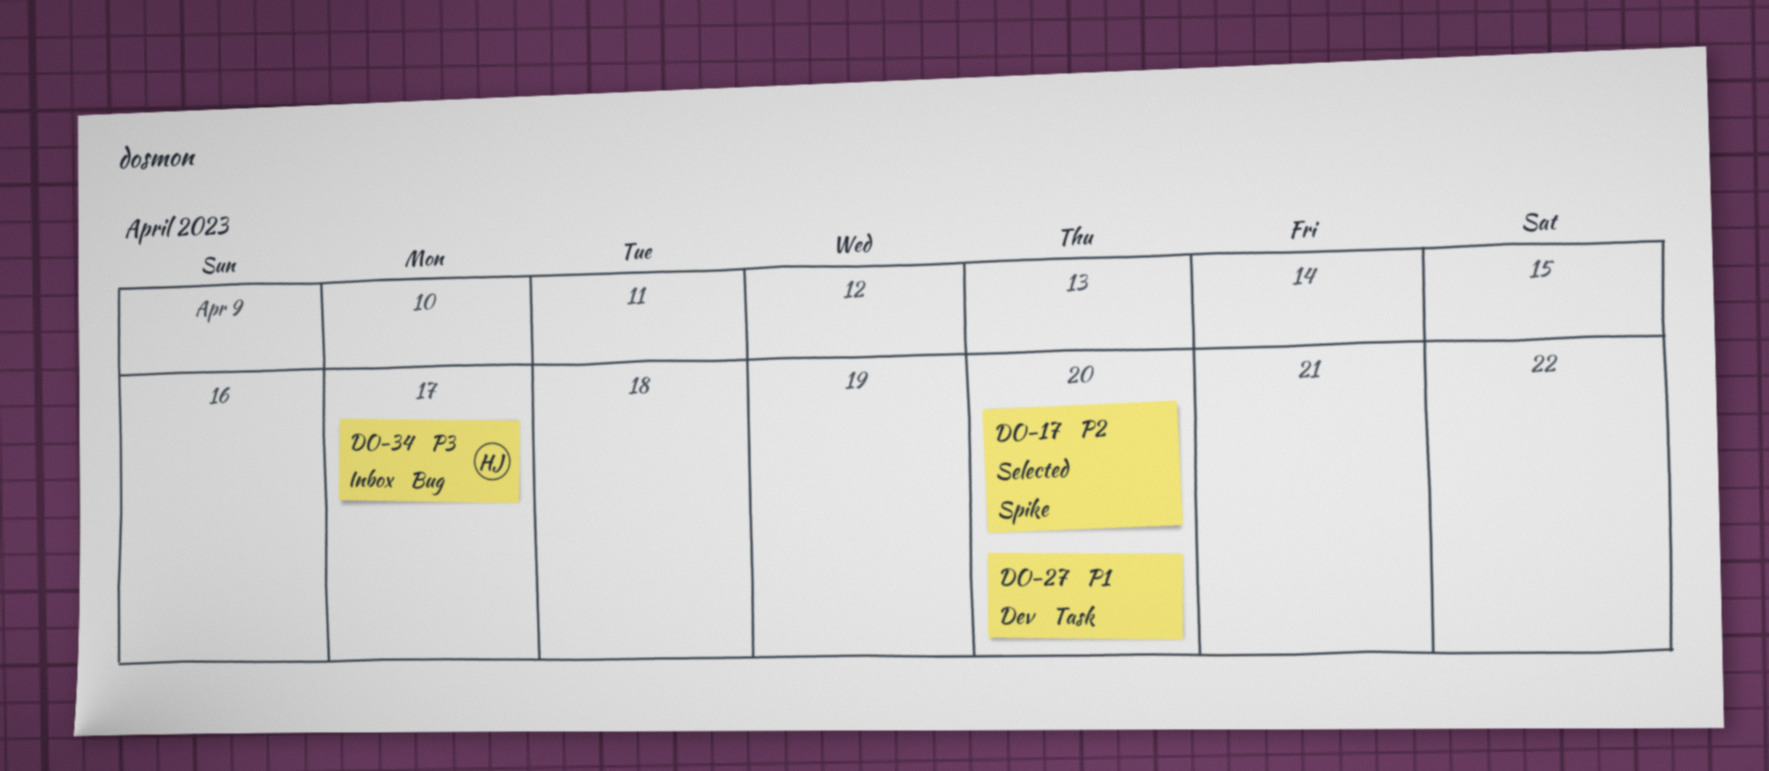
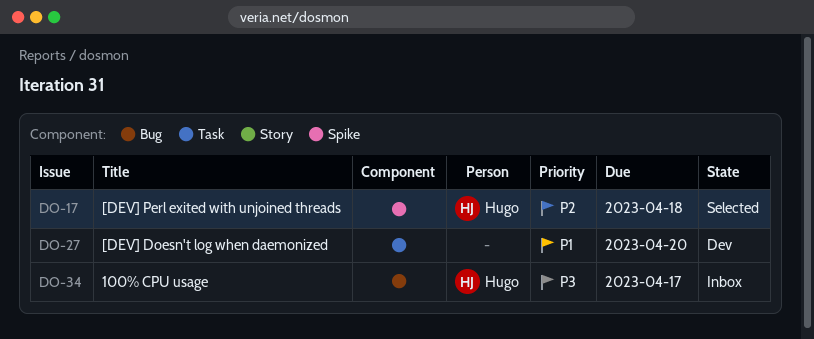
DO-17, owner: none -> Hugo
DO-17, due: Apr 20 -> Apr 18

